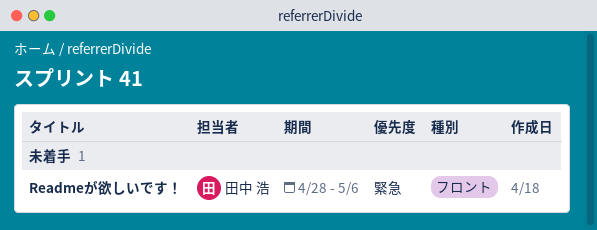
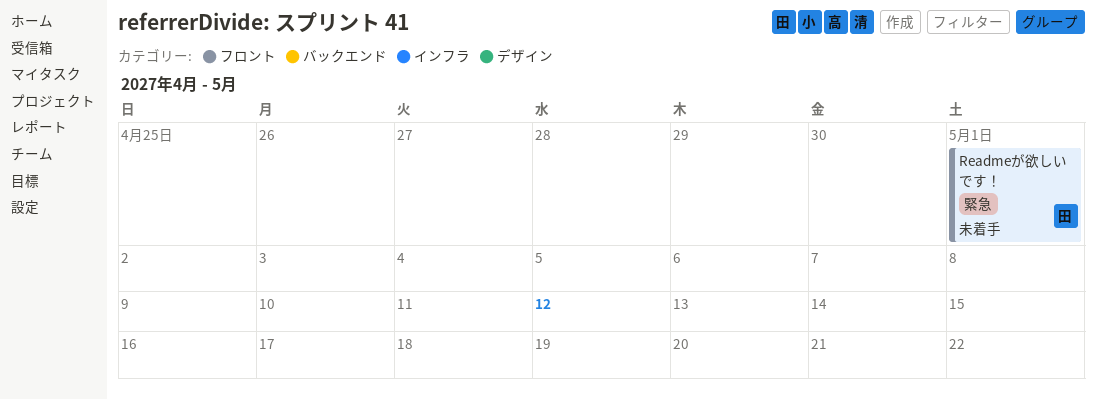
Readmeが欲しいです！, due: May 6 -> May 1

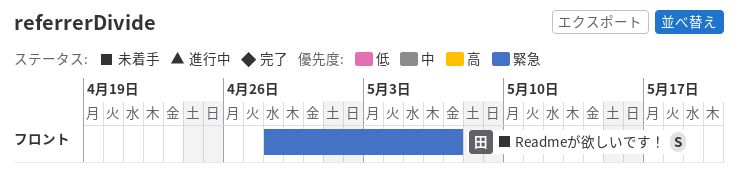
Readmeが欲しいです！, due: May 1 -> May 7

